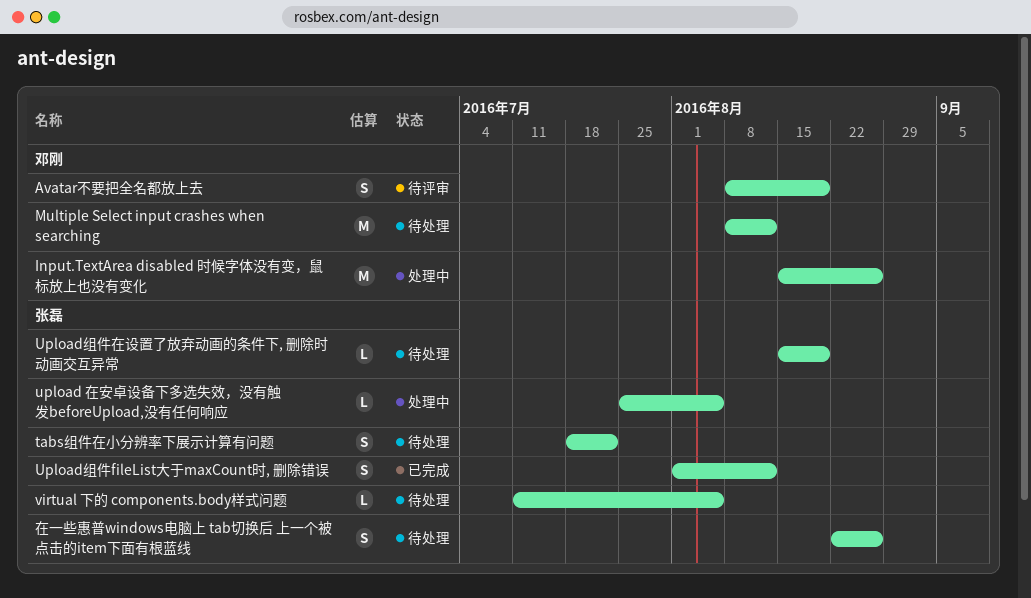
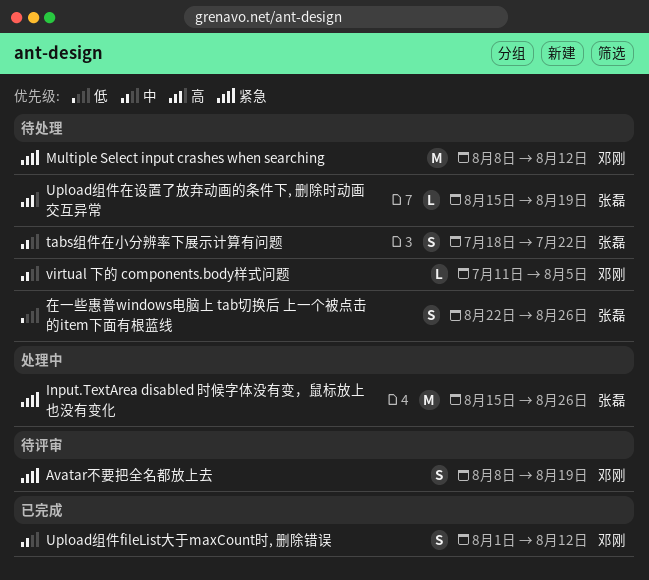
Input.TextArea disabled 时候字体没有变，鼠标放上也没有变化, owner: 邓刚 -> 张磊
upload 在安卓设备下多选失效，没有触发beforeUpload,没有任何响应: present -> none
Upload组件fileList大于maxCount时, 删除错误, owner: 张磊 -> 邓刚
virtual 下的 components.body样式问题, owner: 张磊 -> 邓刚

